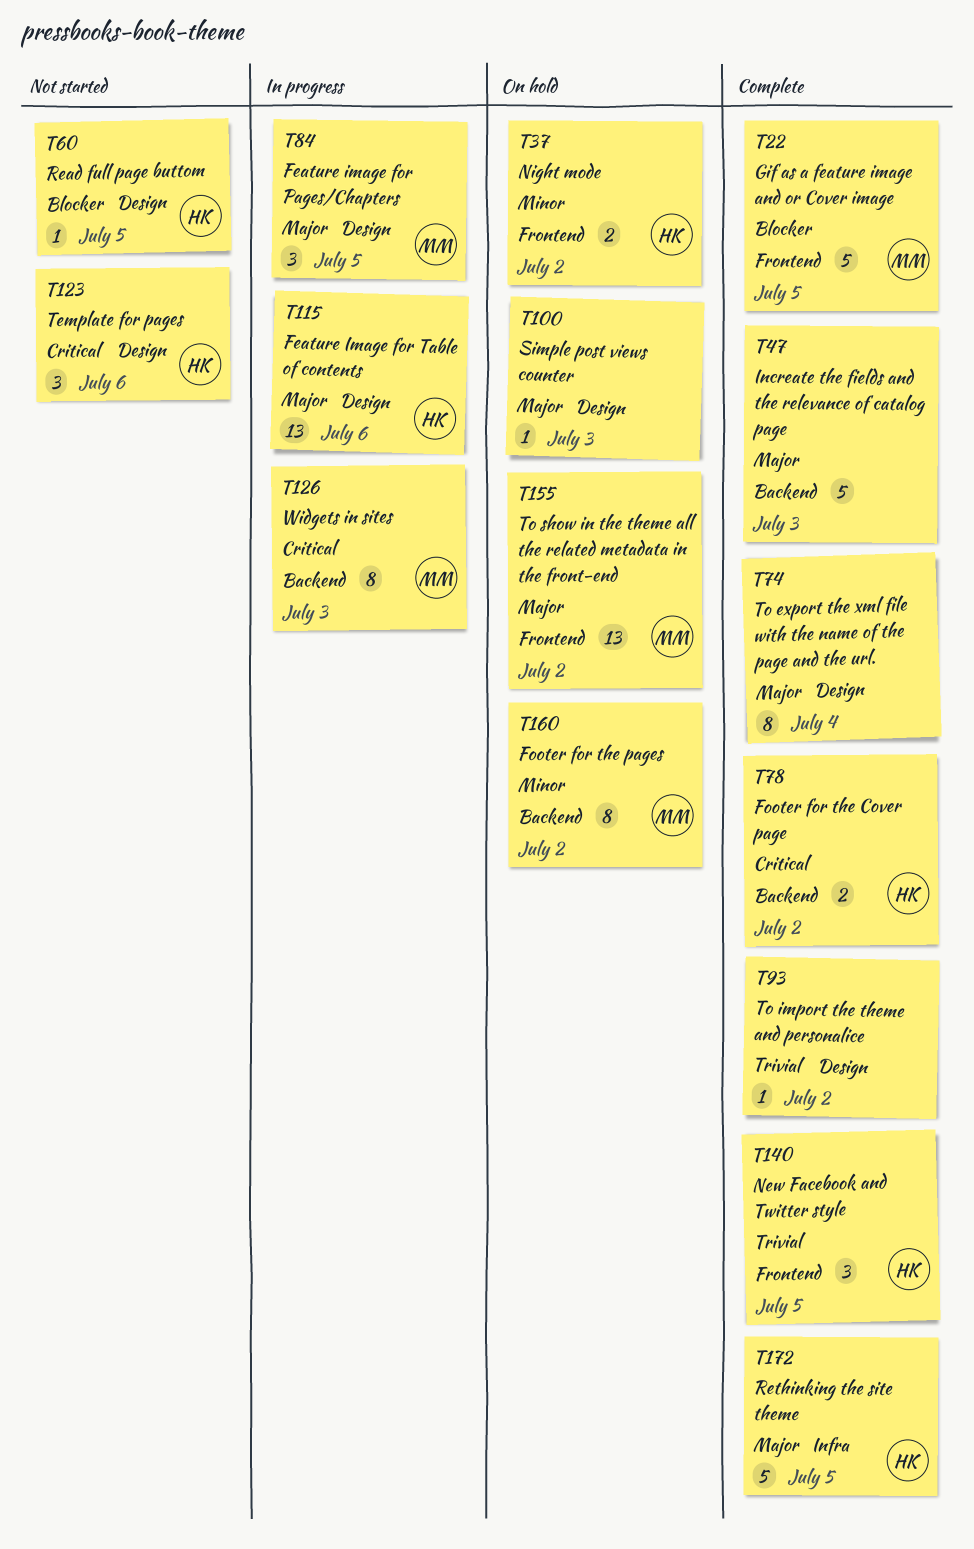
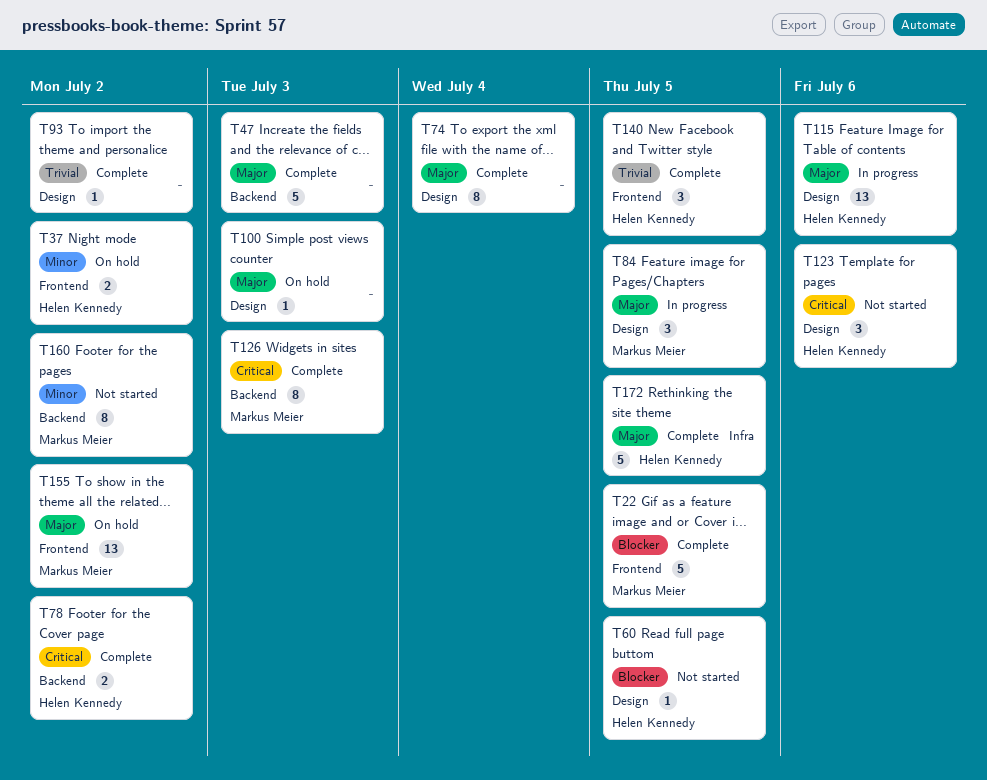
T126, status: In progress -> Complete
T160, status: On hold -> Not started

